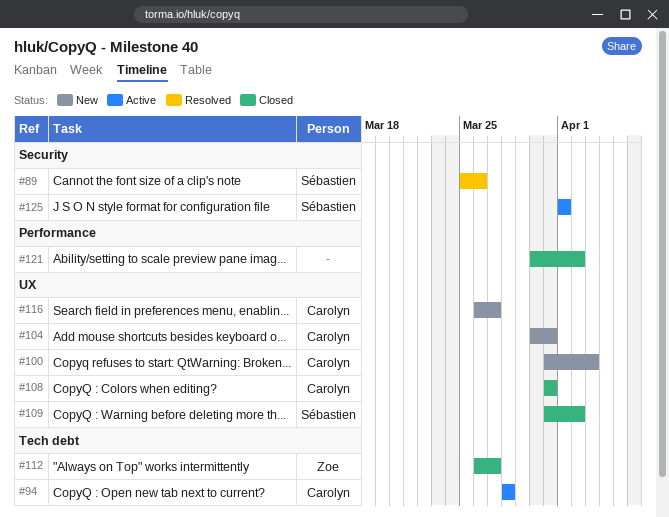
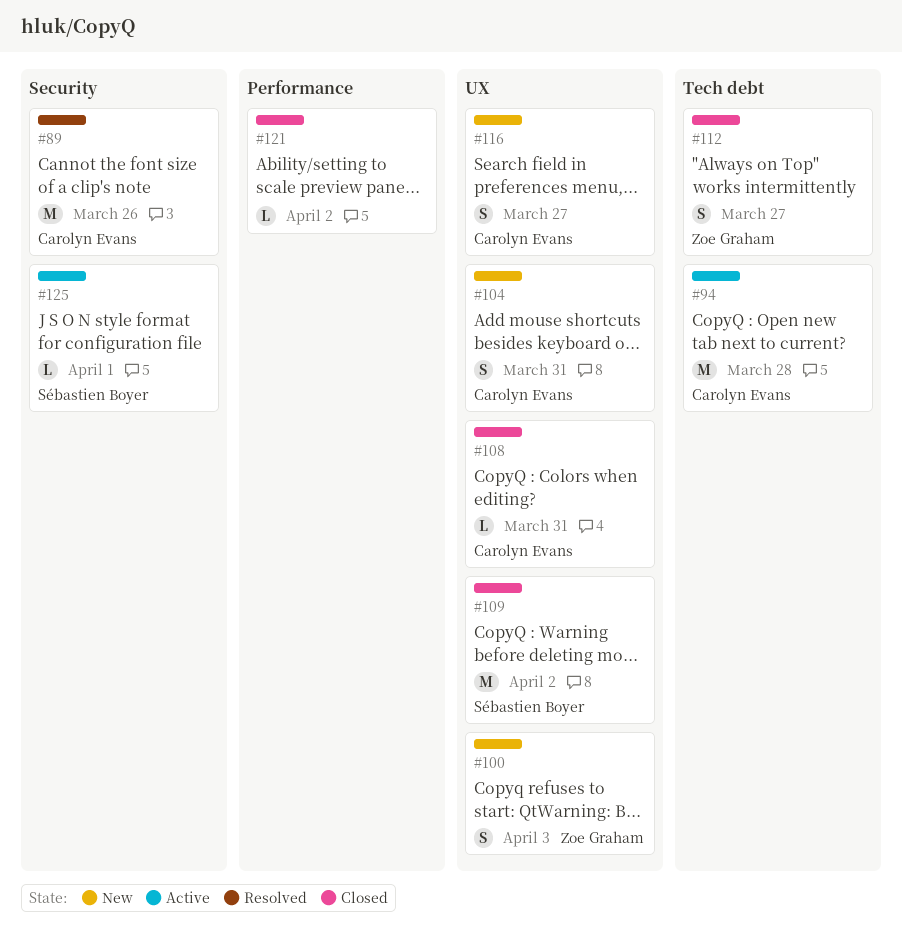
#89, owner: Sébastien Boyer -> Carolyn Evans
#100, owner: Carolyn Evans -> Zoe Graham

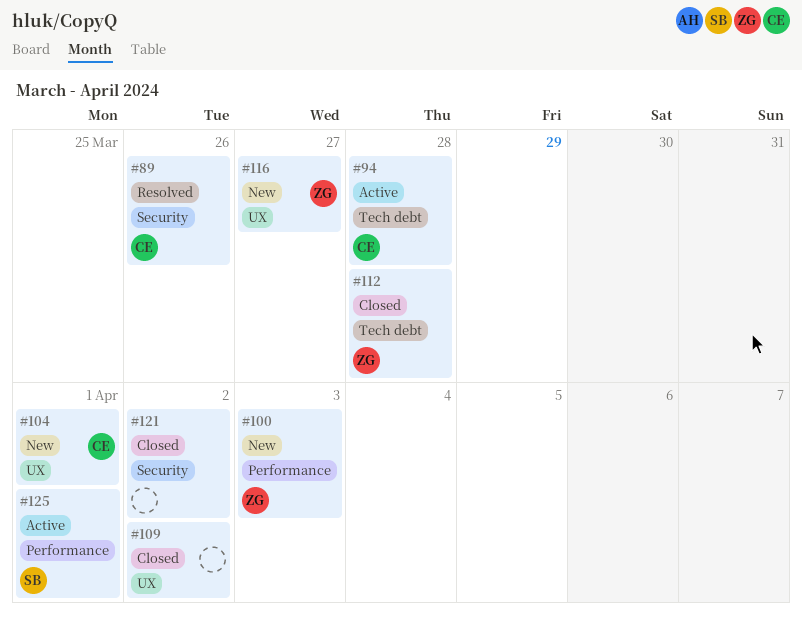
#100, label: UX -> Performance
#104, due: Mar 31 -> Apr 1
#108: present -> none
#109, owner: Sébastien Boyer -> none
#112, due: Mar 27 -> Mar 28
#116, owner: Carolyn Evans -> Zoe Graham
#121, label: Performance -> Security
#125, label: Security -> Performance

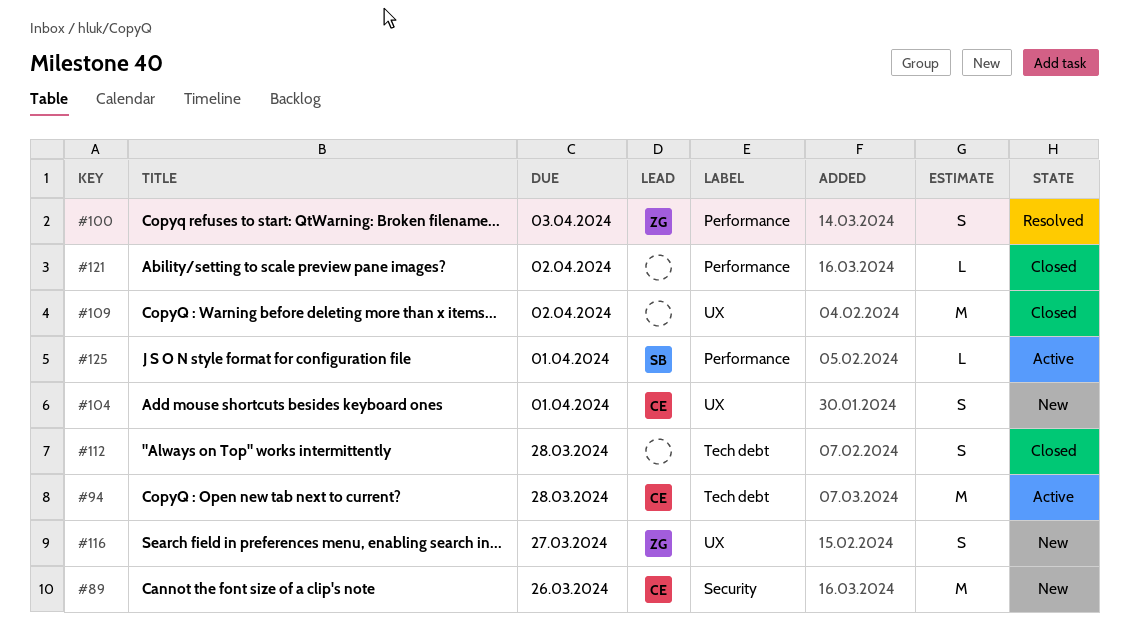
#89, status: Resolved -> New
#100, status: New -> Resolved
#112, owner: ZG -> none
#121, label: Security -> Performance

